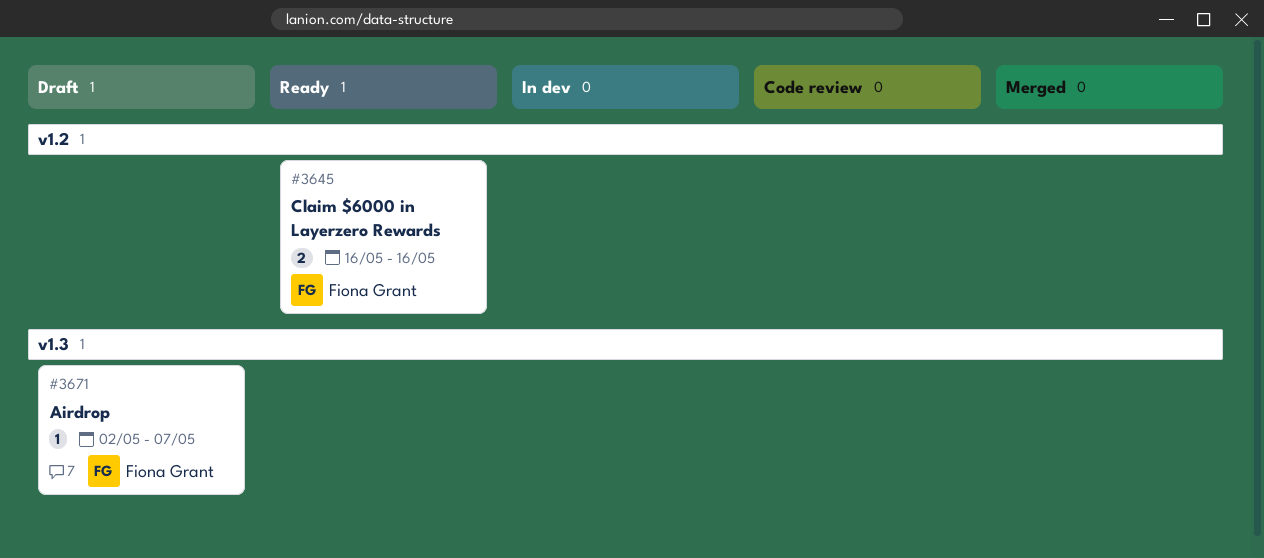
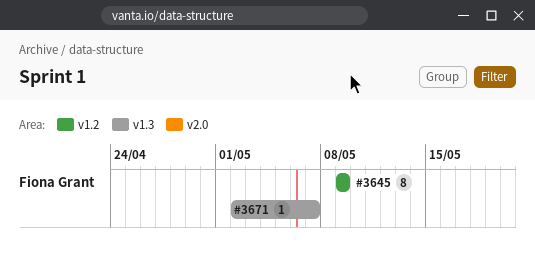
#3645, estimate: 2 -> 8
#3645, start: May 16 -> May 9
#3645, due: May 16 -> May 9

